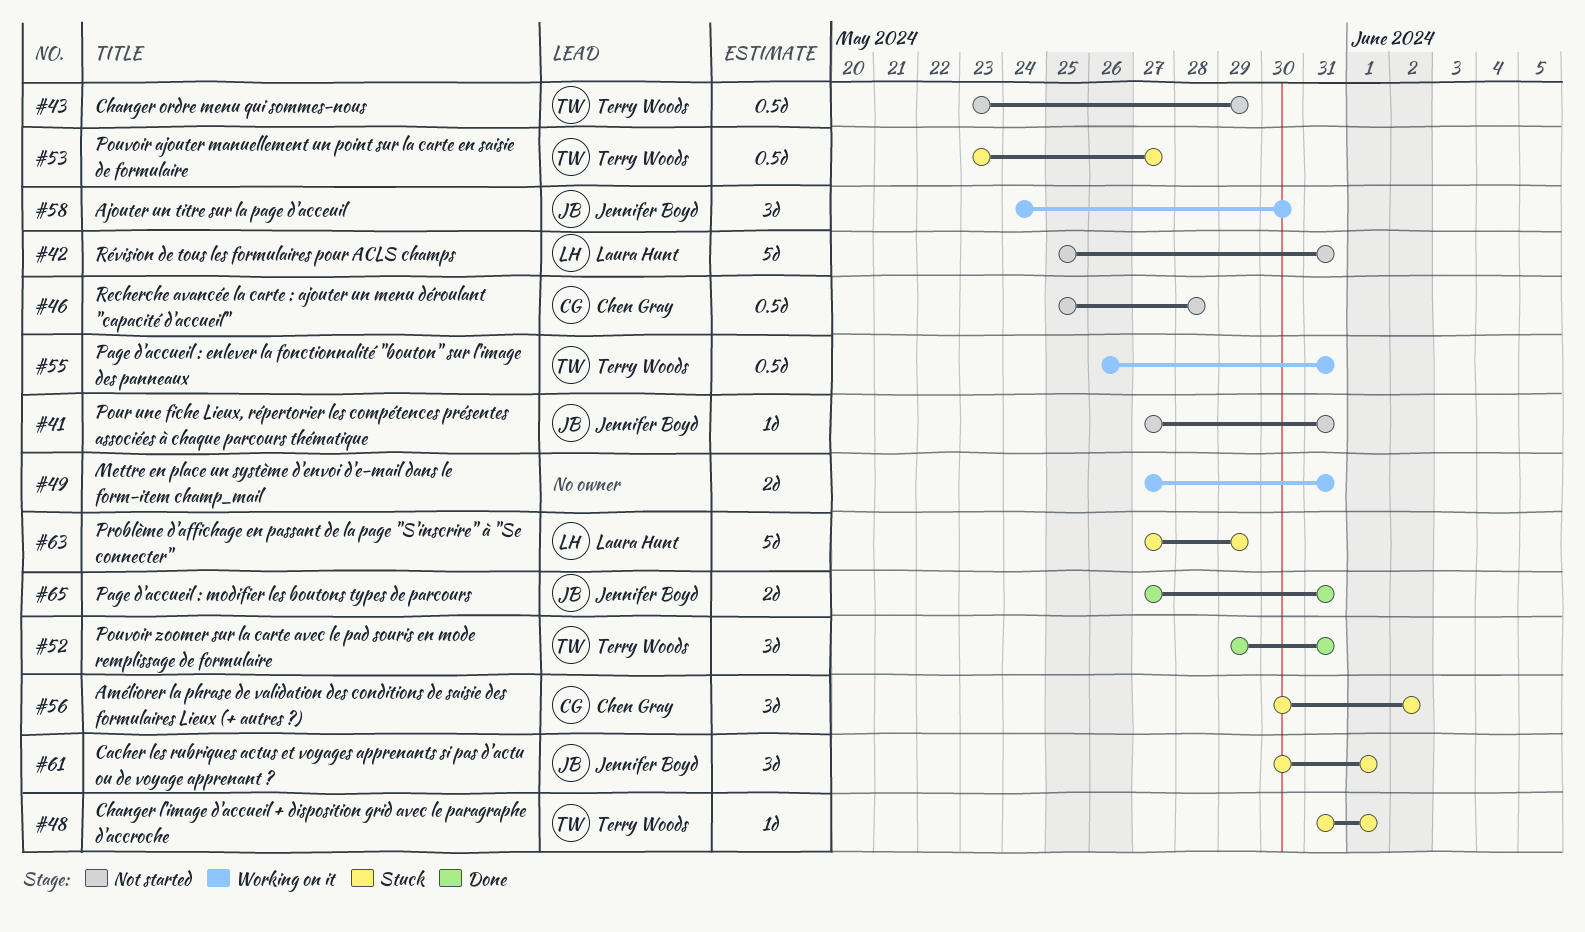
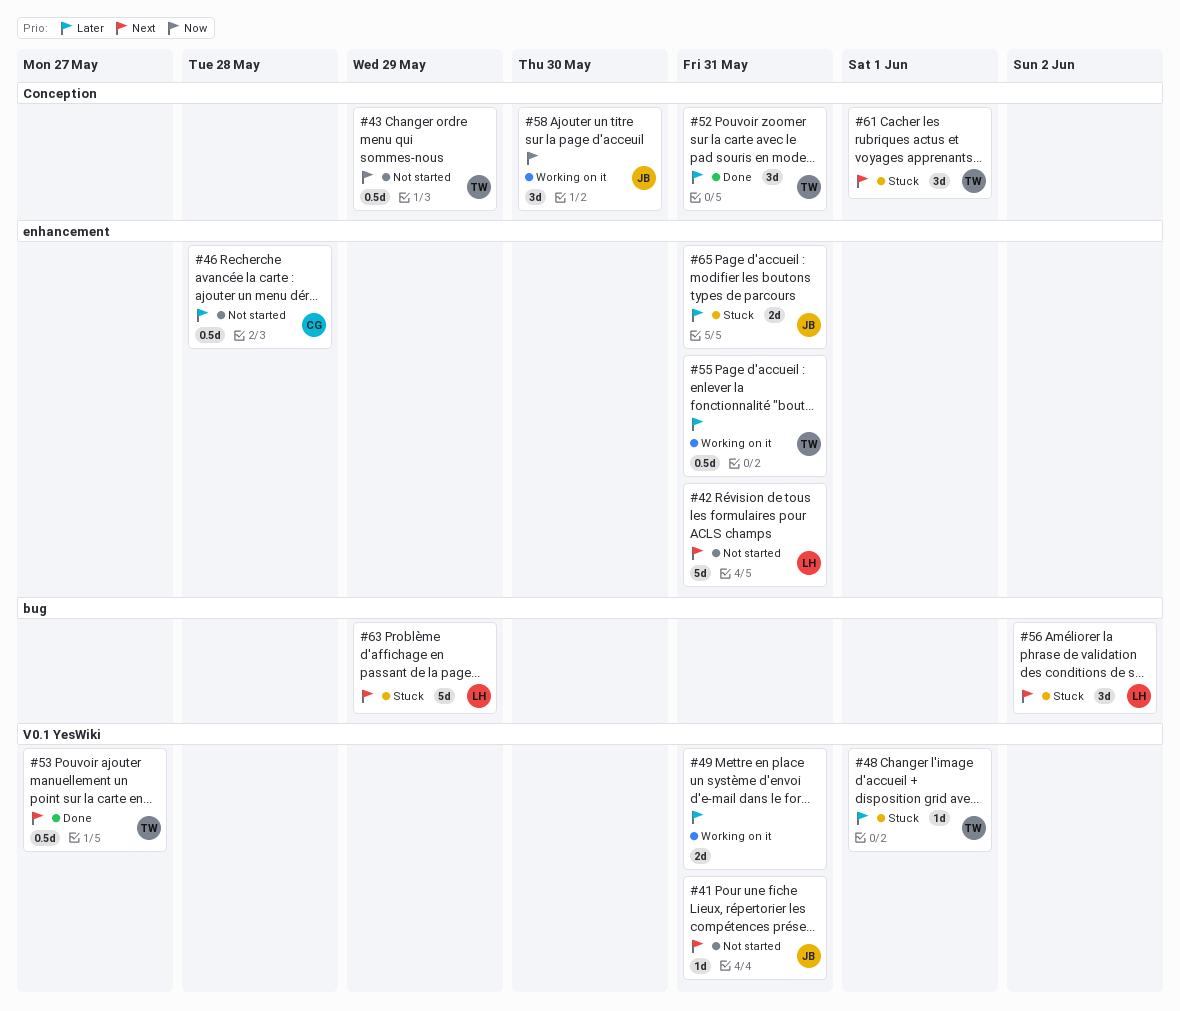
#53, status: Stuck -> Done
#56, owner: Chen Gray -> Laura Hunt
#61, owner: Jennifer Boyd -> Terry Woods
#65, status: Done -> Stuck

